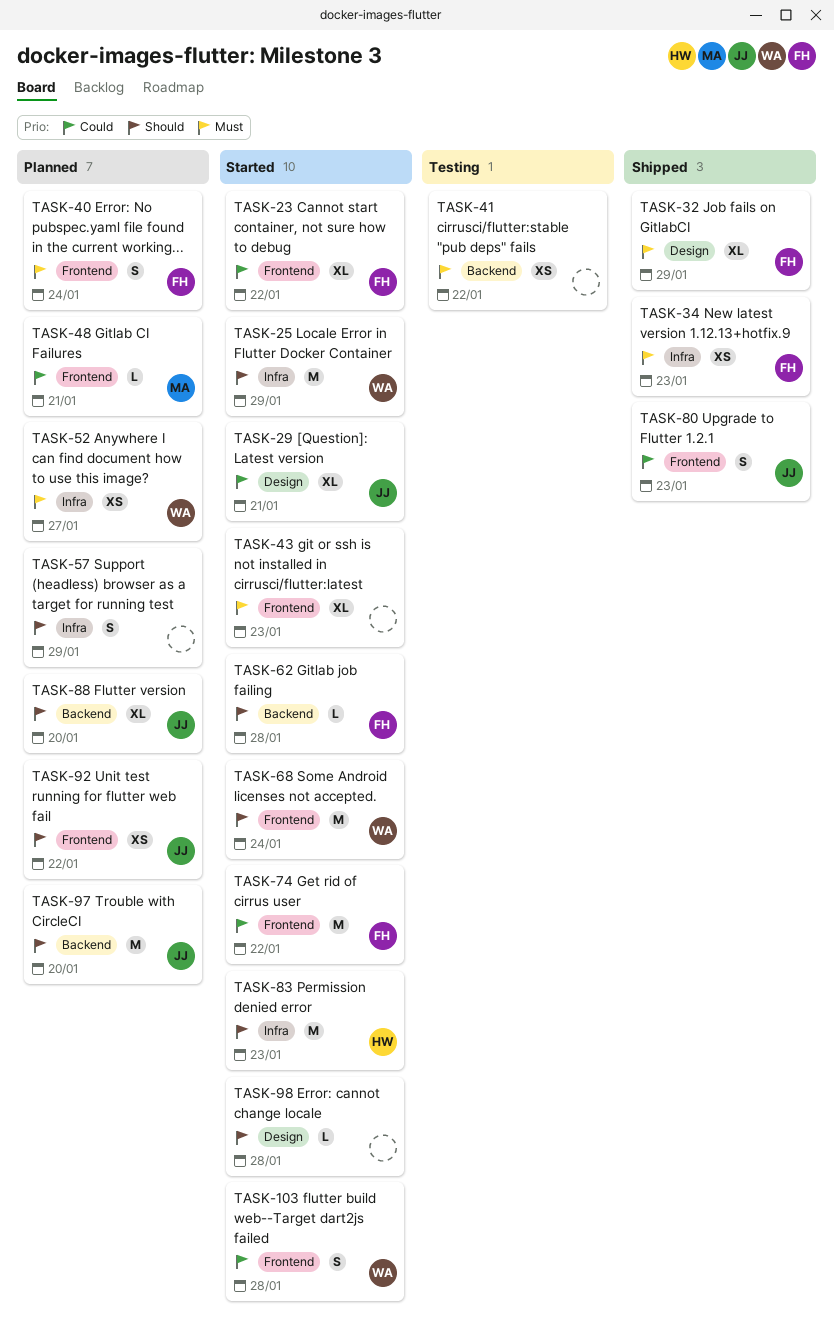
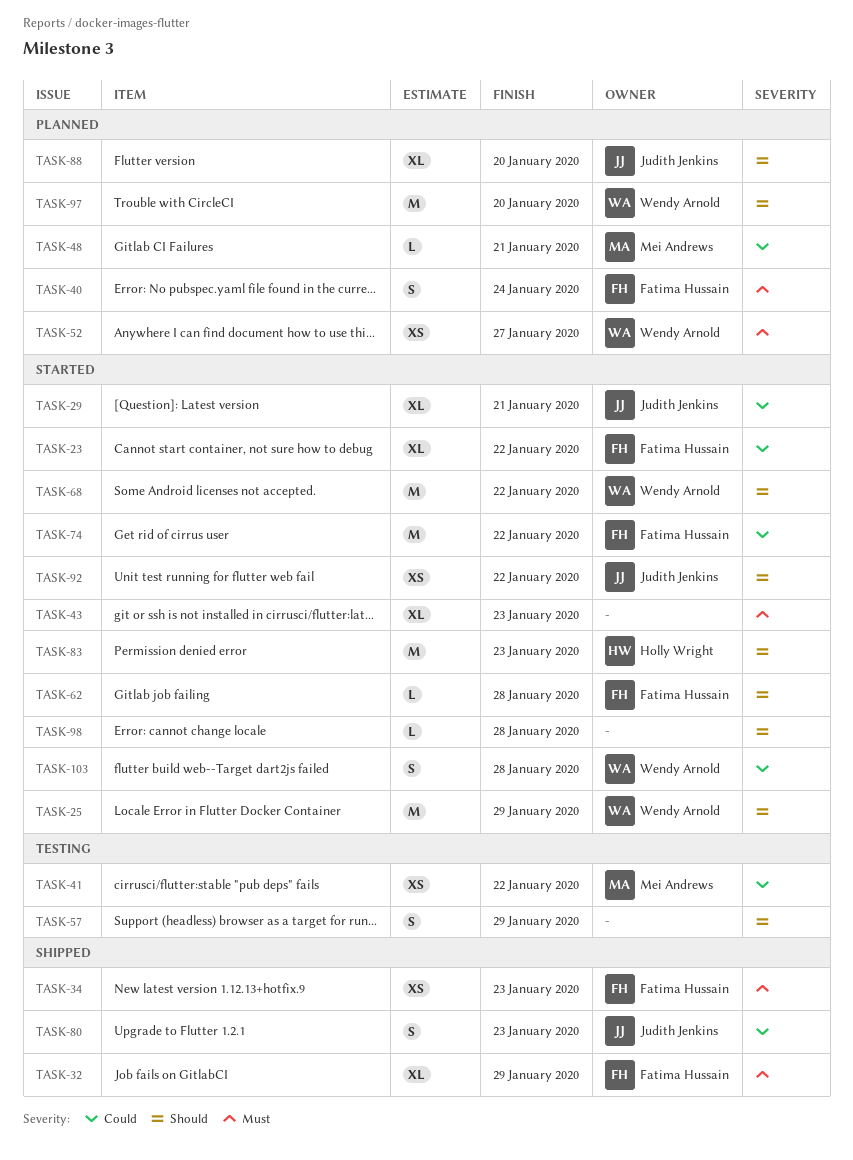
TASK-41, owner: none -> Mei Andrews
TASK-41, priority: Must -> Could
TASK-57, status: Planned -> Testing
TASK-68, due: Jan 24 -> Jan 22
TASK-92, status: Planned -> Started
TASK-97, owner: Judith Jenkins -> Wendy Arnold

